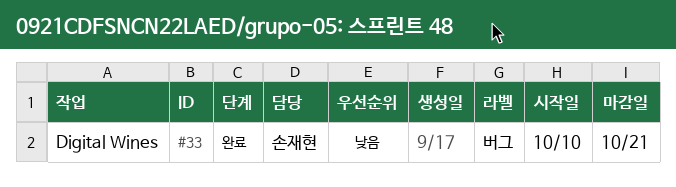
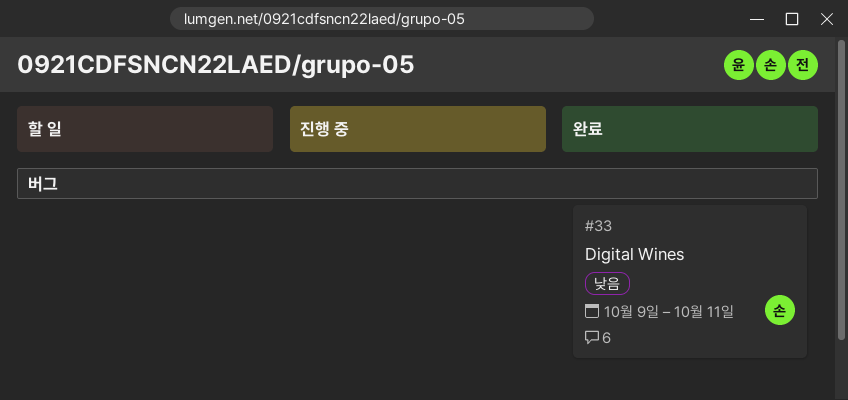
#33, start: Oct 10 -> Oct 9
#33, due: Oct 21 -> Oct 11

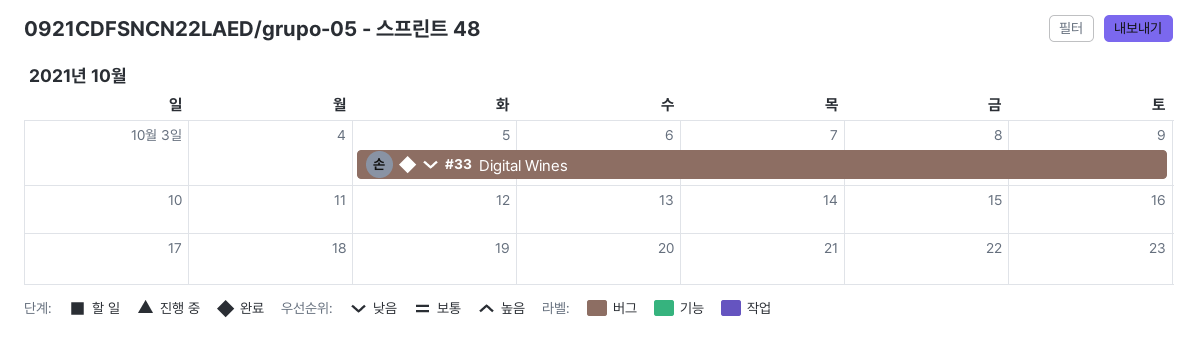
#33, start: Oct 9 -> Oct 5
#33, due: Oct 11 -> Oct 9

